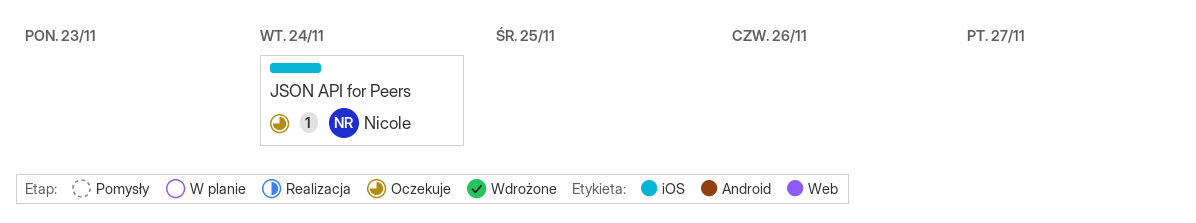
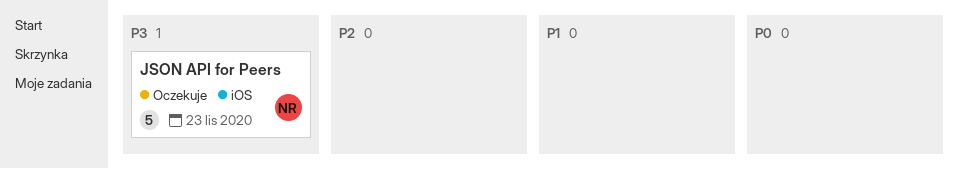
JSON API for Peers, estimate: 1 -> 5
JSON API for Peers, due: Nov 24 -> Nov 23

